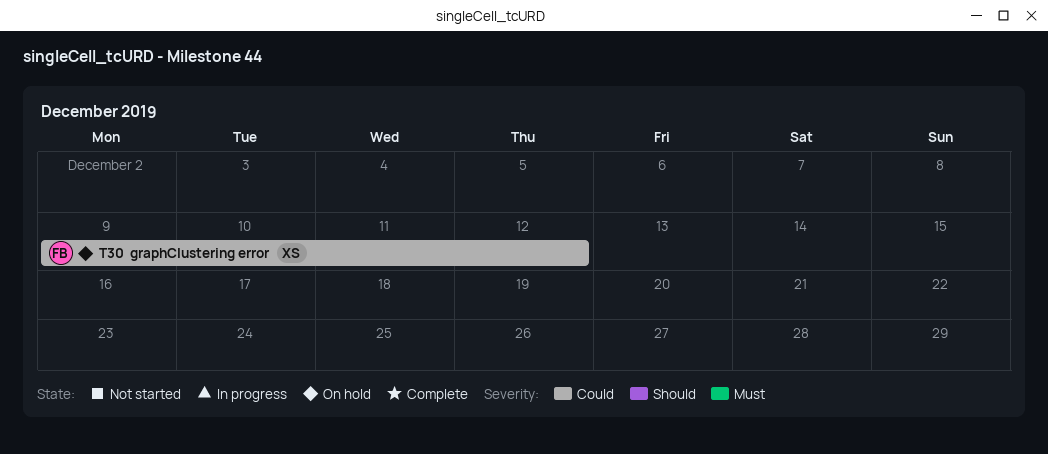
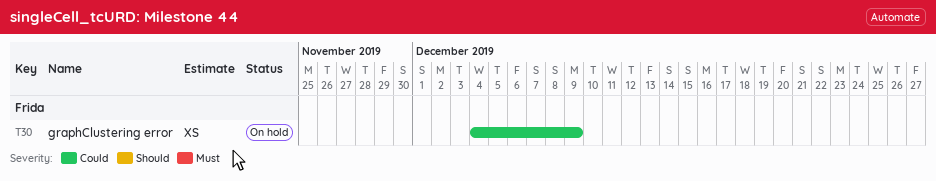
T30, start: Dec 9 -> Dec 4
T30, due: Dec 12 -> Dec 9

